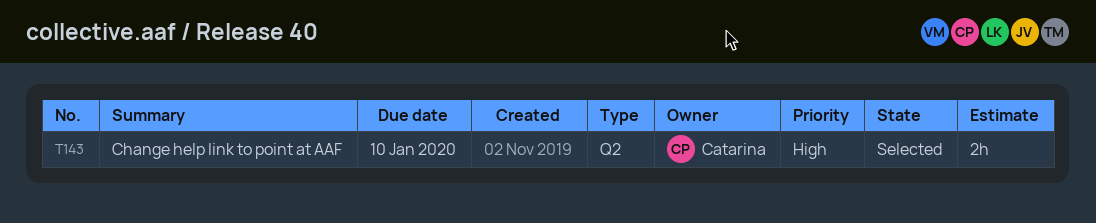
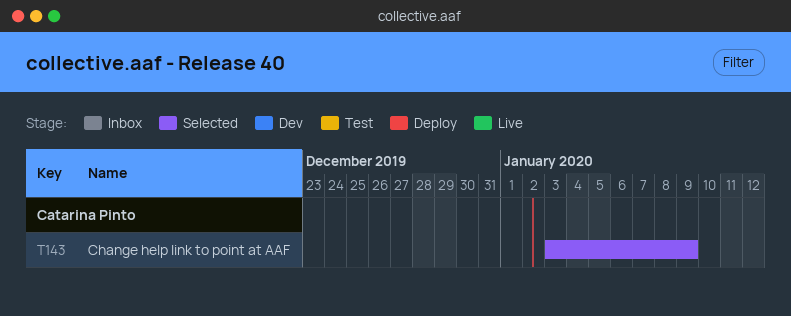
T143, due: Jan 10 -> Jan 9

